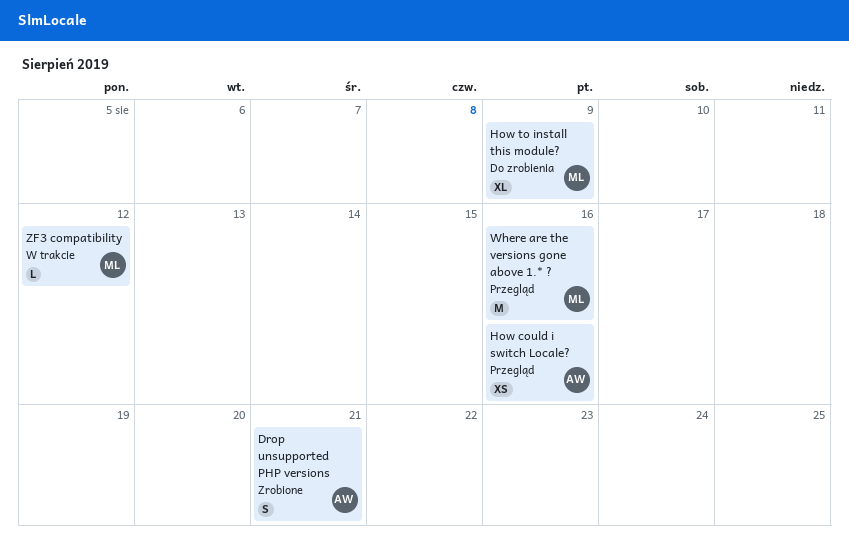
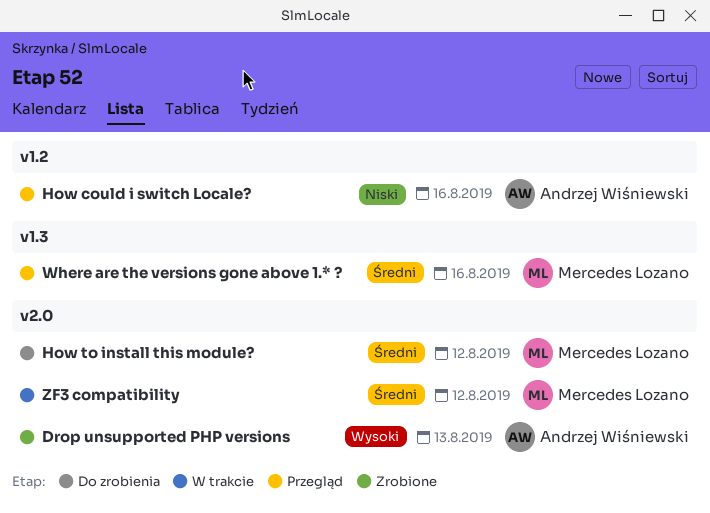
Drop unsupported PHP versions, due: Aug 21 -> Aug 13
How to install this module?, due: Aug 9 -> Aug 12

